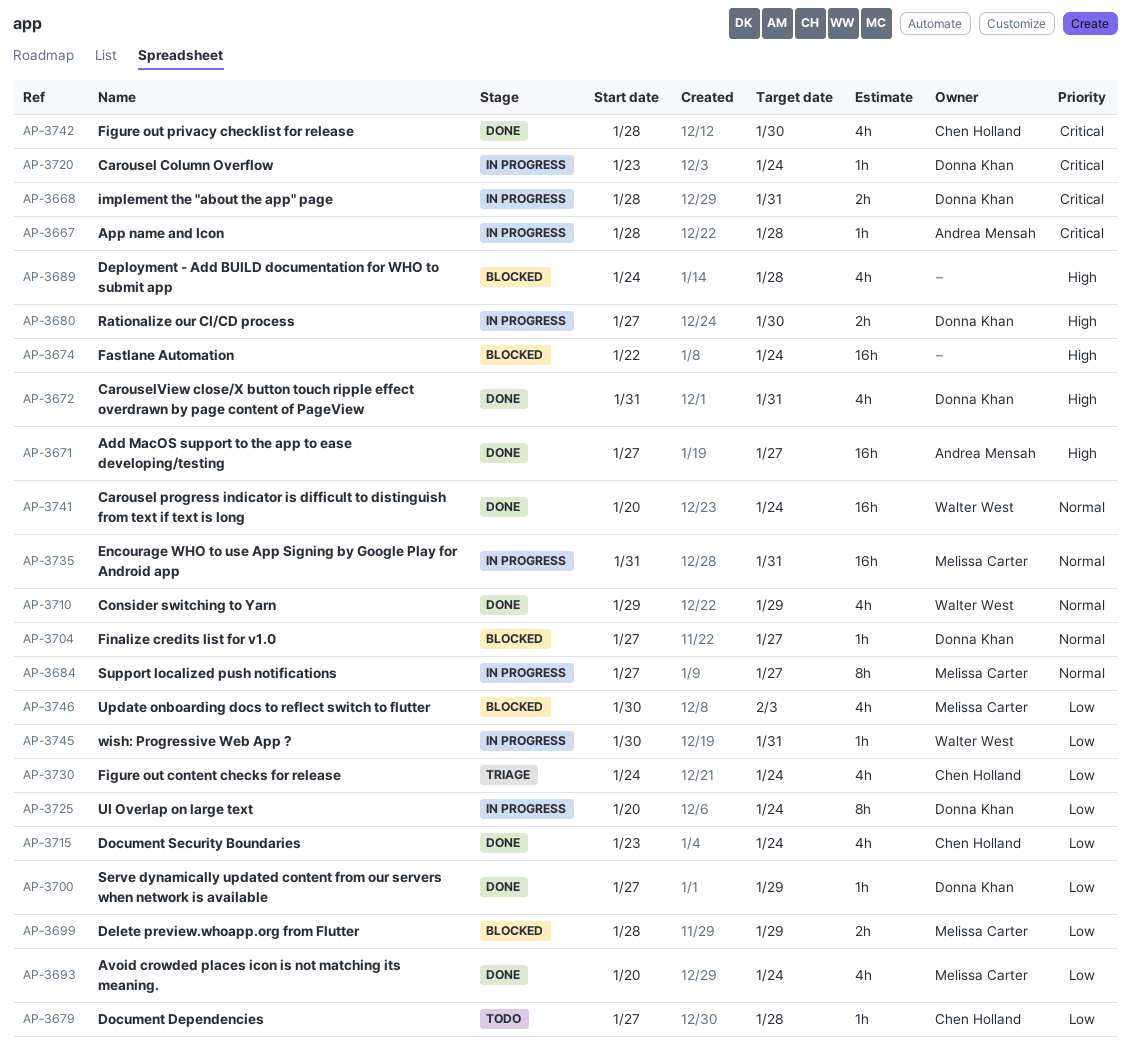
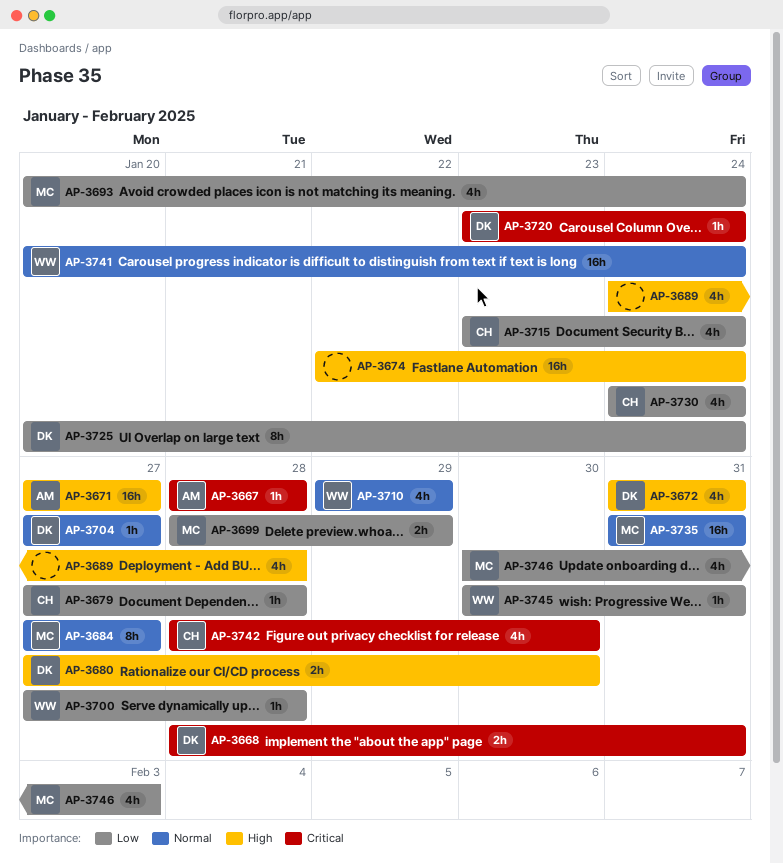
AP-3700, owner: Donna Khan -> Walter West
AP-3700, due: Jan 29 -> Jan 28

